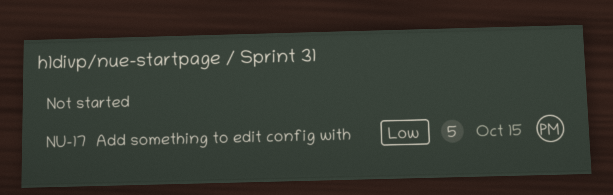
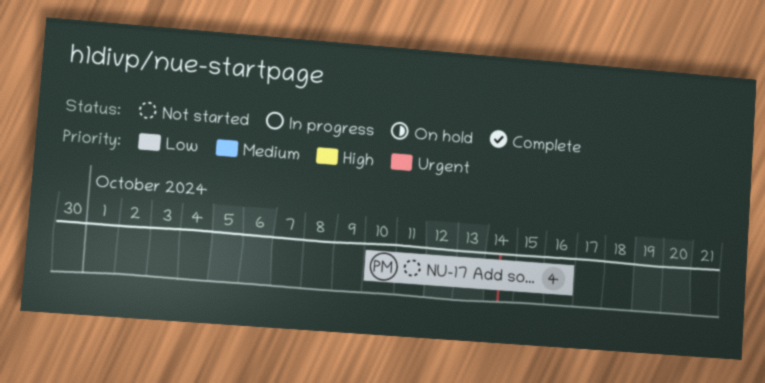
NU-17, estimate: 5 -> 4
NU-17, due: Oct 15 -> Oct 16

